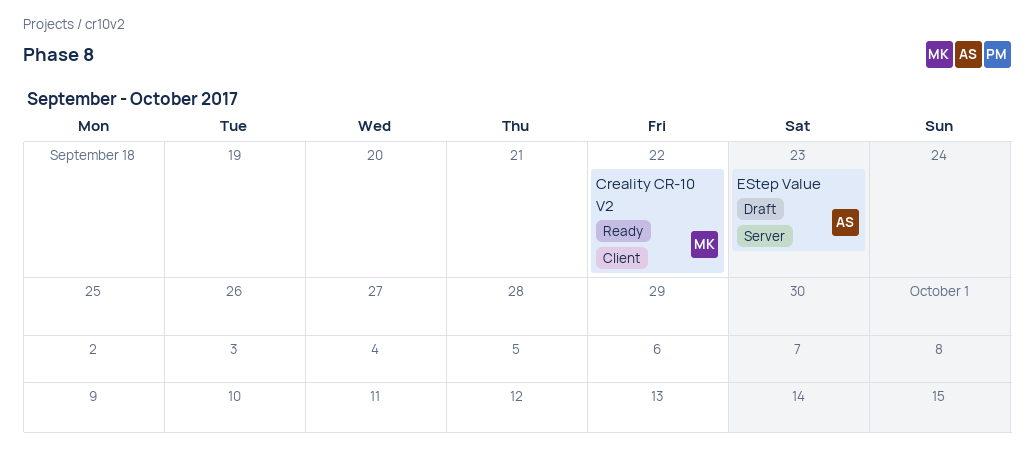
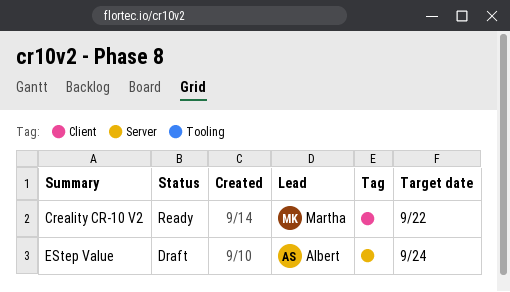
EStep Value, due: Sep 23 -> Sep 24

